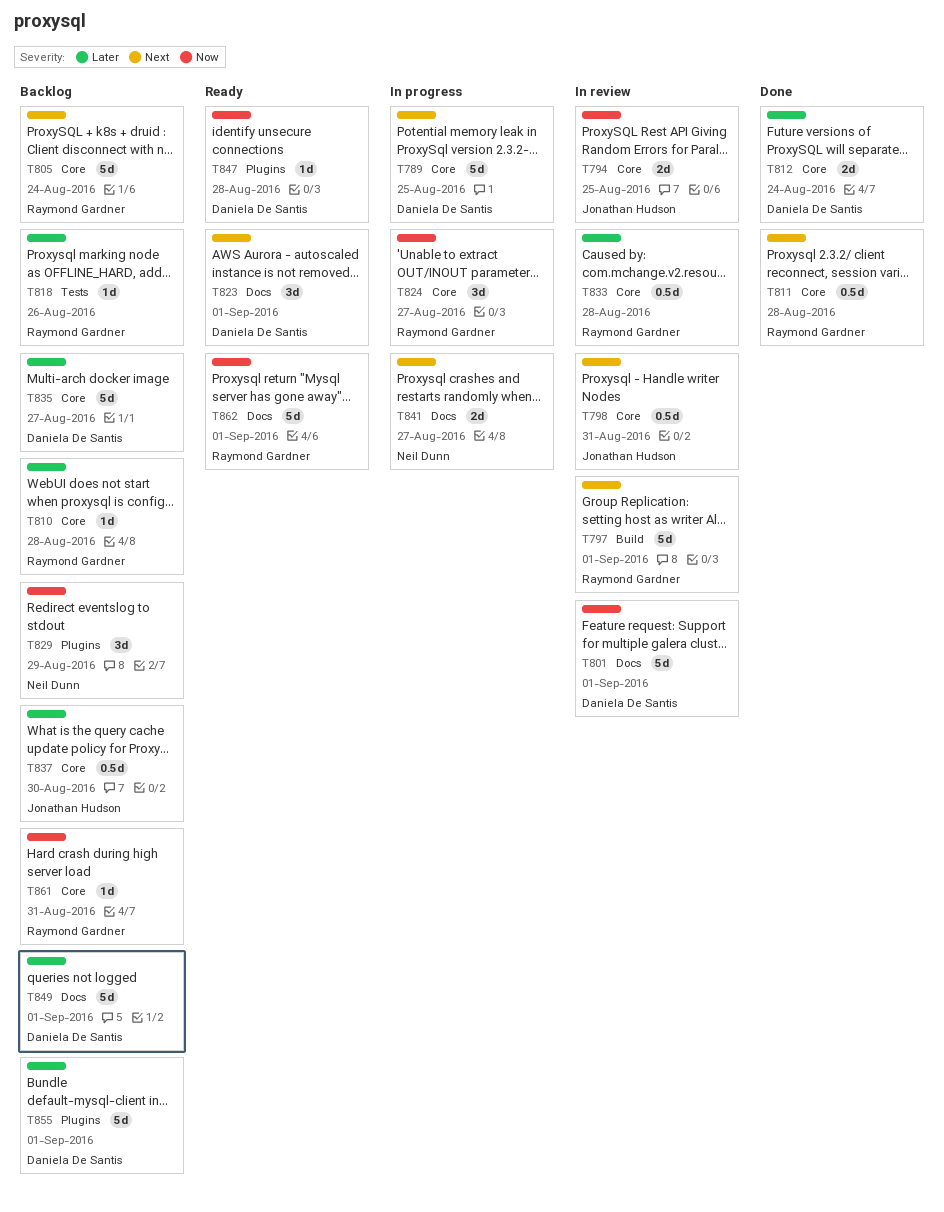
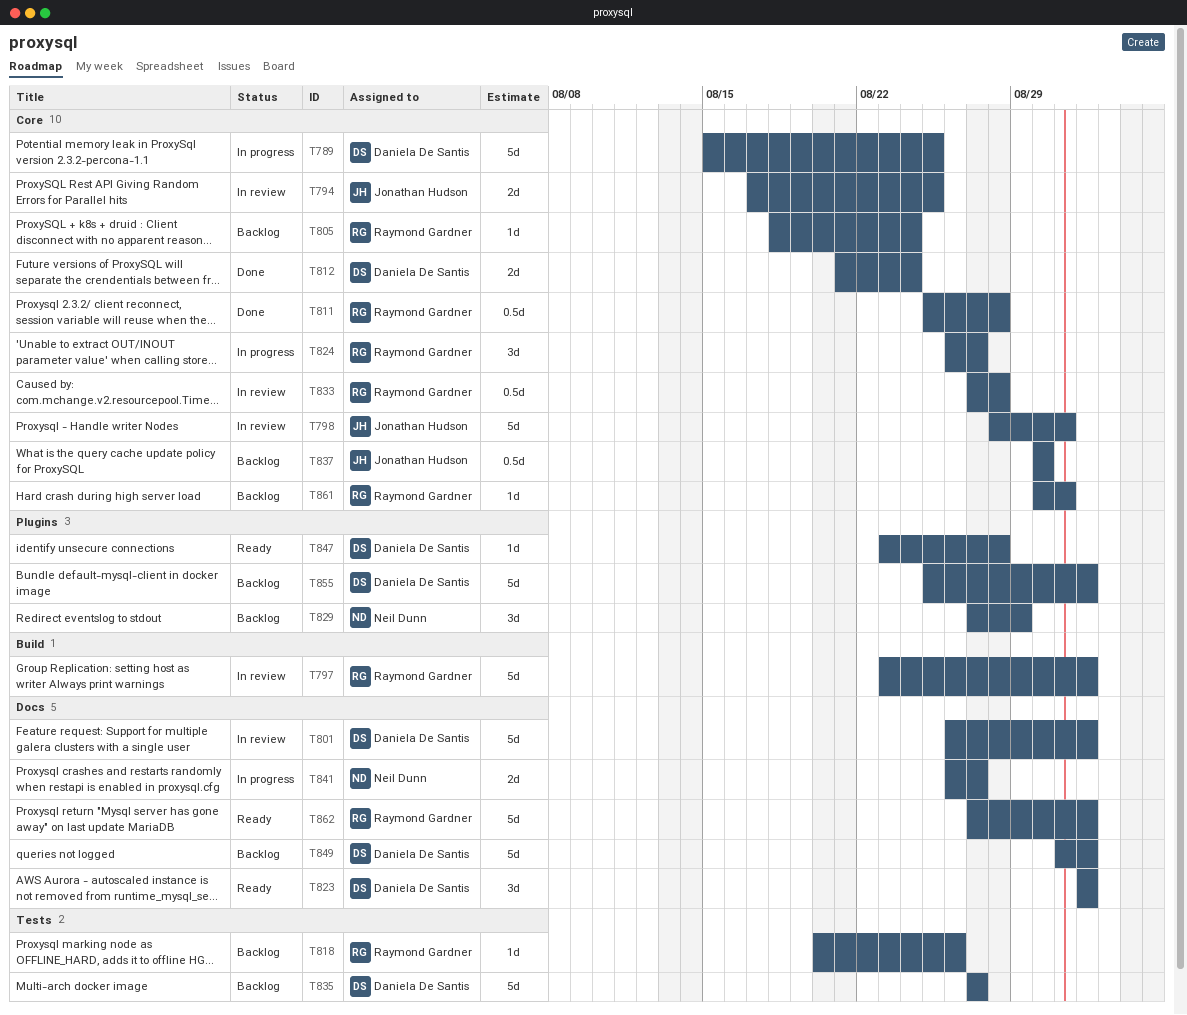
T798, estimate: 0.5d -> 5d
T805, estimate: 5d -> 1d
T810: present -> none
T835, label: Core -> Tests

